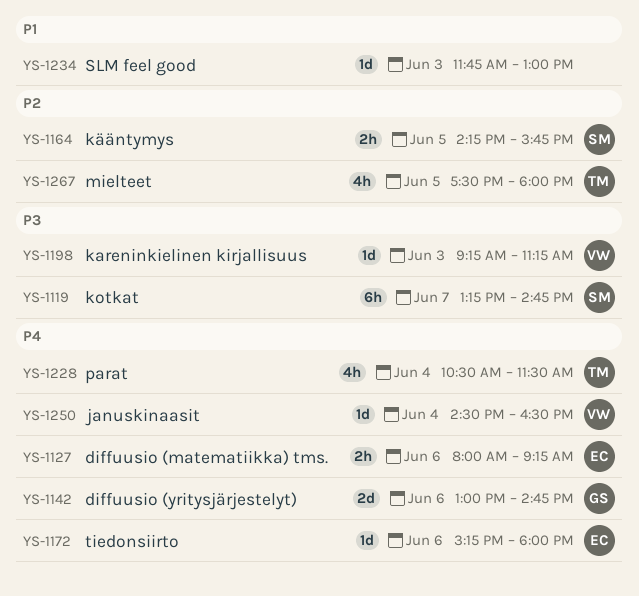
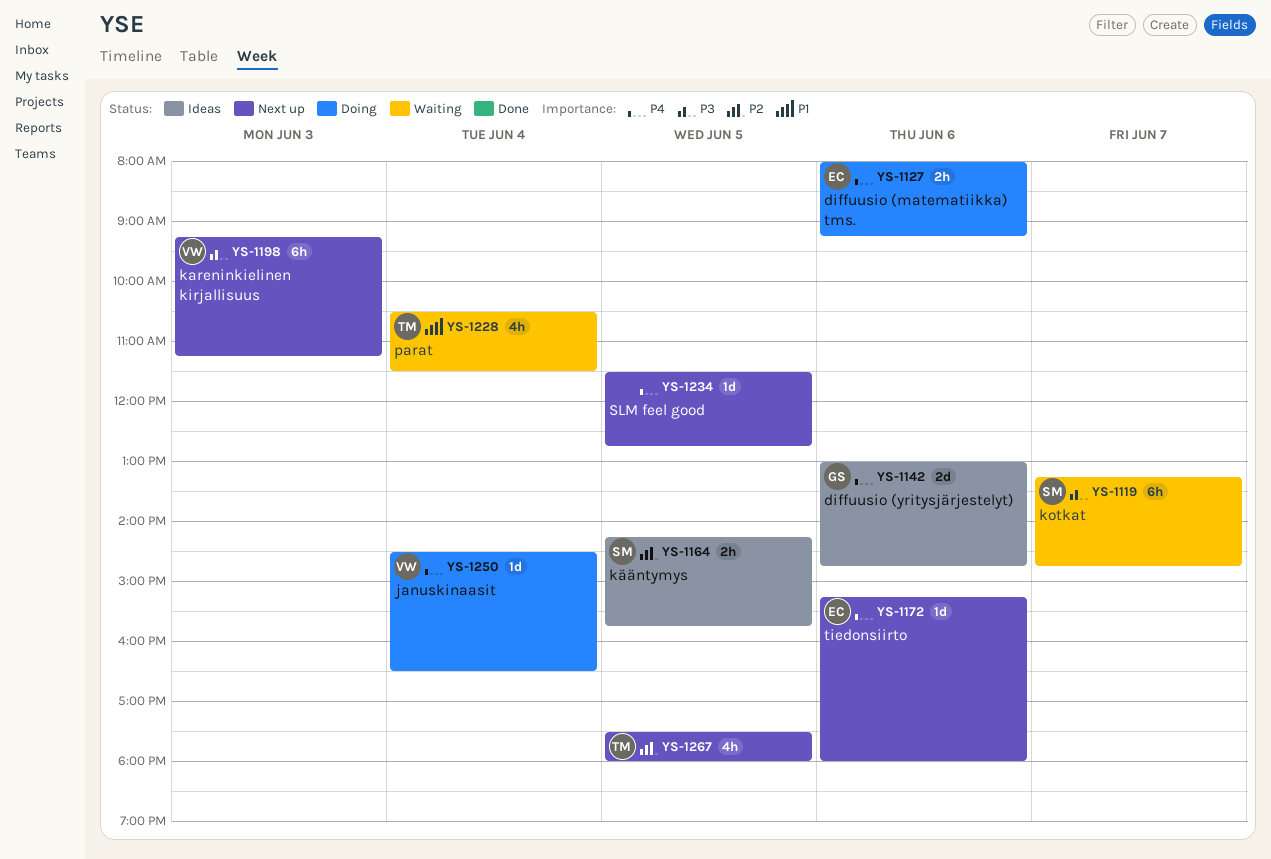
YS-1198, estimate: 1d -> 6h
YS-1228, priority: P4 -> P1
YS-1234, priority: P1 -> P4
YS-1234, day: Jun 3 -> Jun 5
YS-1234, begins: 11:45 -> 11:30
YS-1234, ends: 13:00 -> 12:45

